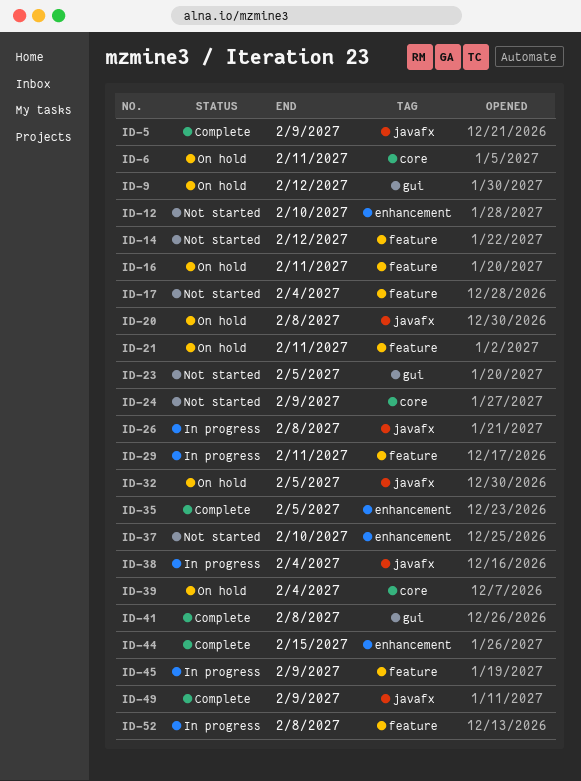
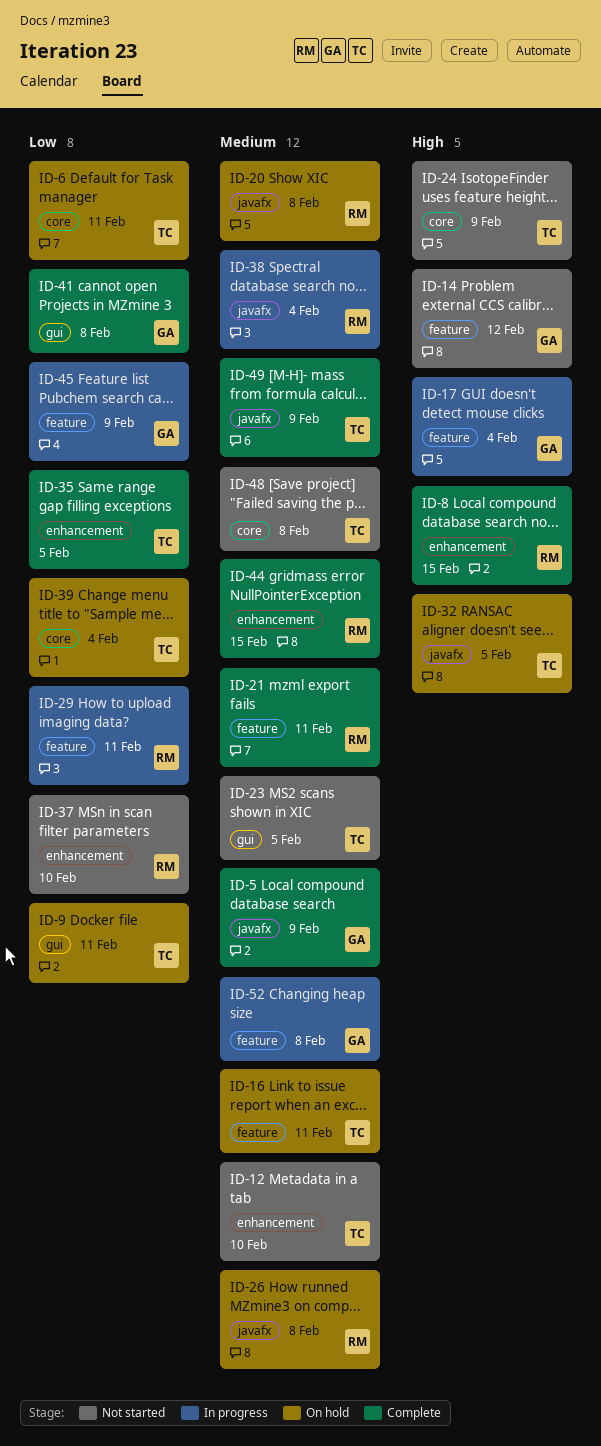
ID-8: none -> present
ID-9, due: Feb 12 -> Feb 11
ID-17, status: Not started -> In progress
ID-21, status: On hold -> Complete
ID-26, status: In progress -> On hold
ID-48: none -> present

